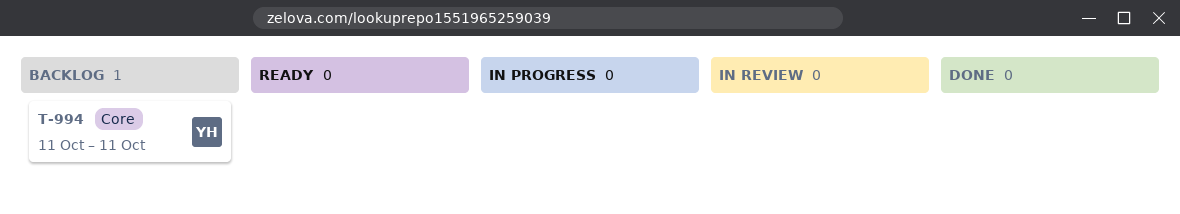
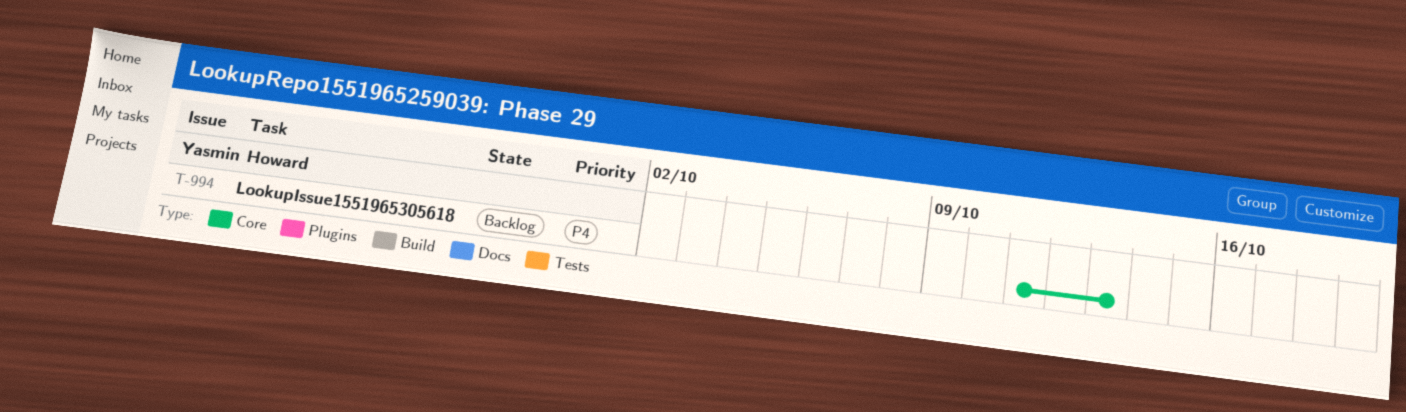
T-994, due: Oct 11 -> Oct 13

